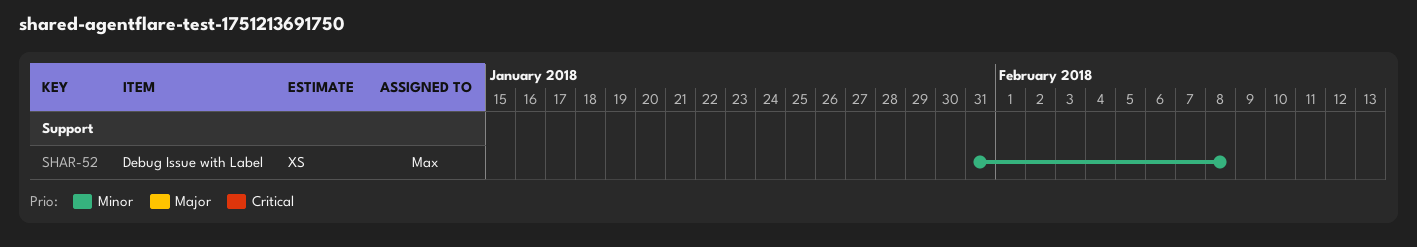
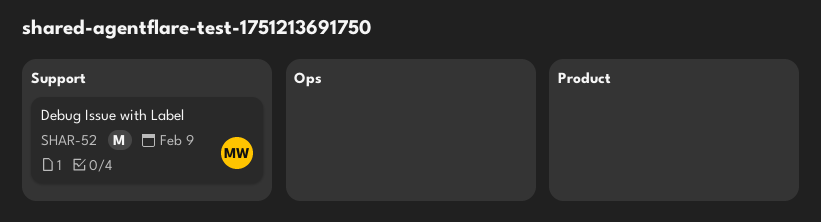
SHAR-52, estimate: XS -> M
SHAR-52, due: Feb 8 -> Feb 9

